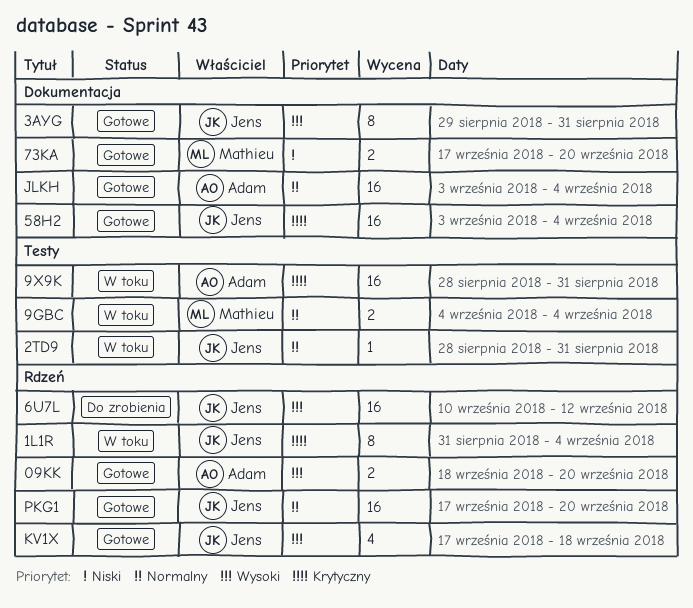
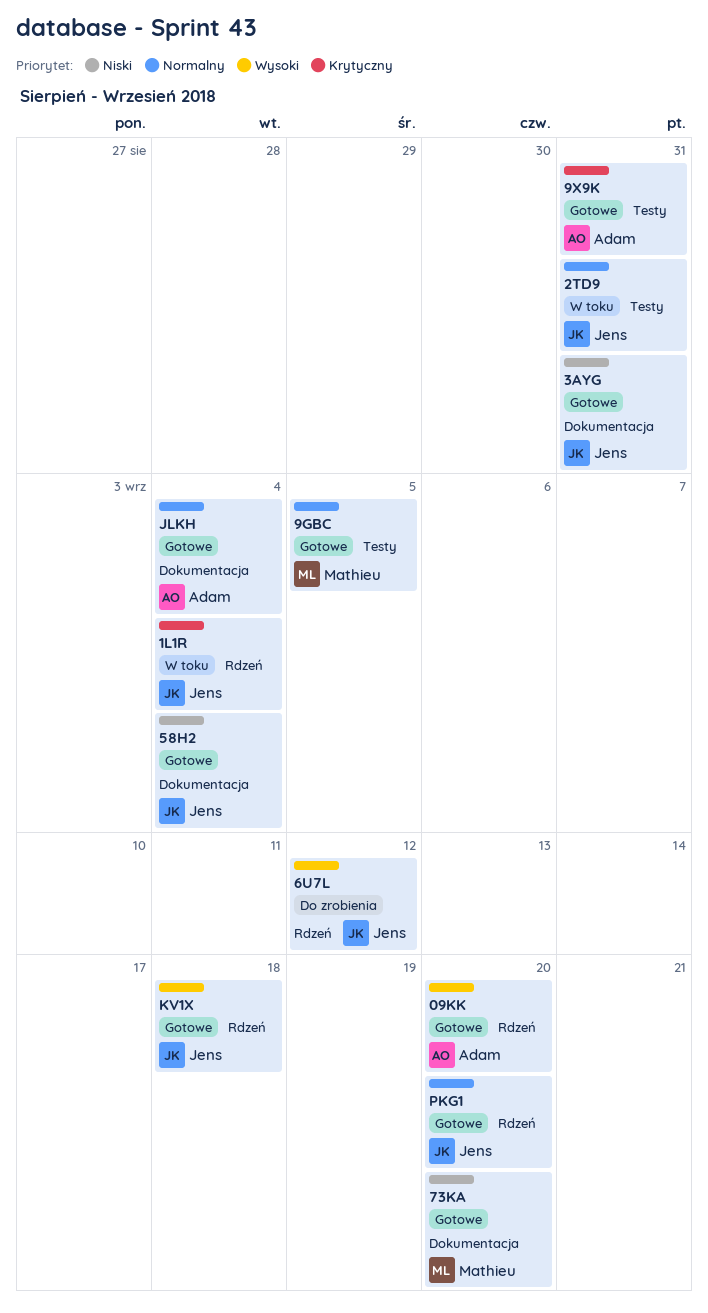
3AYG, priority: Wysoki -> Niski
58H2, priority: Krytyczny -> Niski
9GBC, status: W toku -> Gotowe
9GBC, due: Sep 4 -> Sep 5
9X9K, status: W toku -> Gotowe

